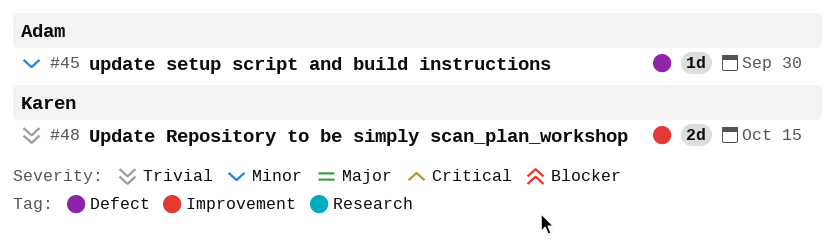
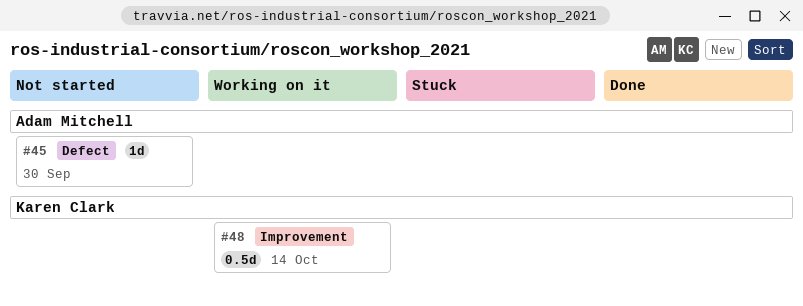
#48, estimate: 2d -> 0.5d
#48, due: Oct 15 -> Oct 14

